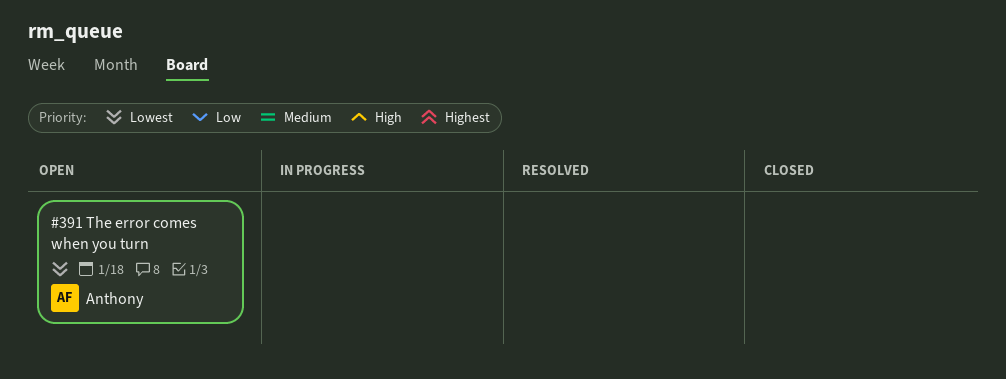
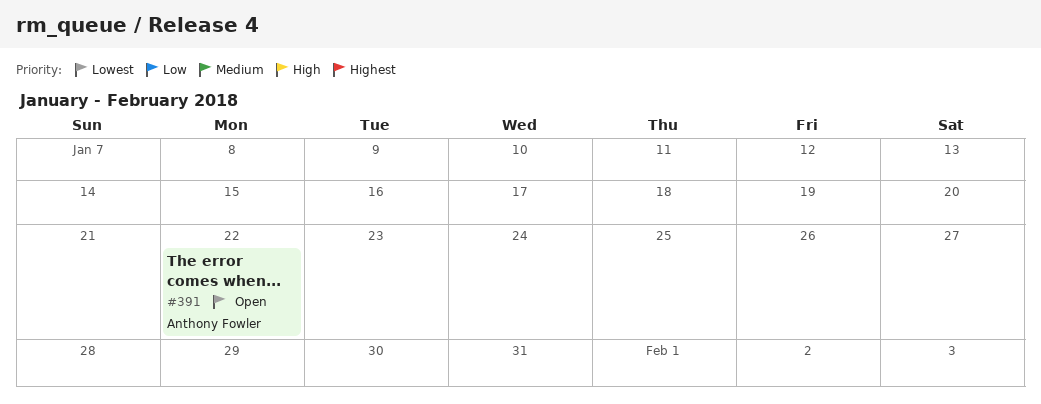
#391, due: Jan 18 -> Jan 22

